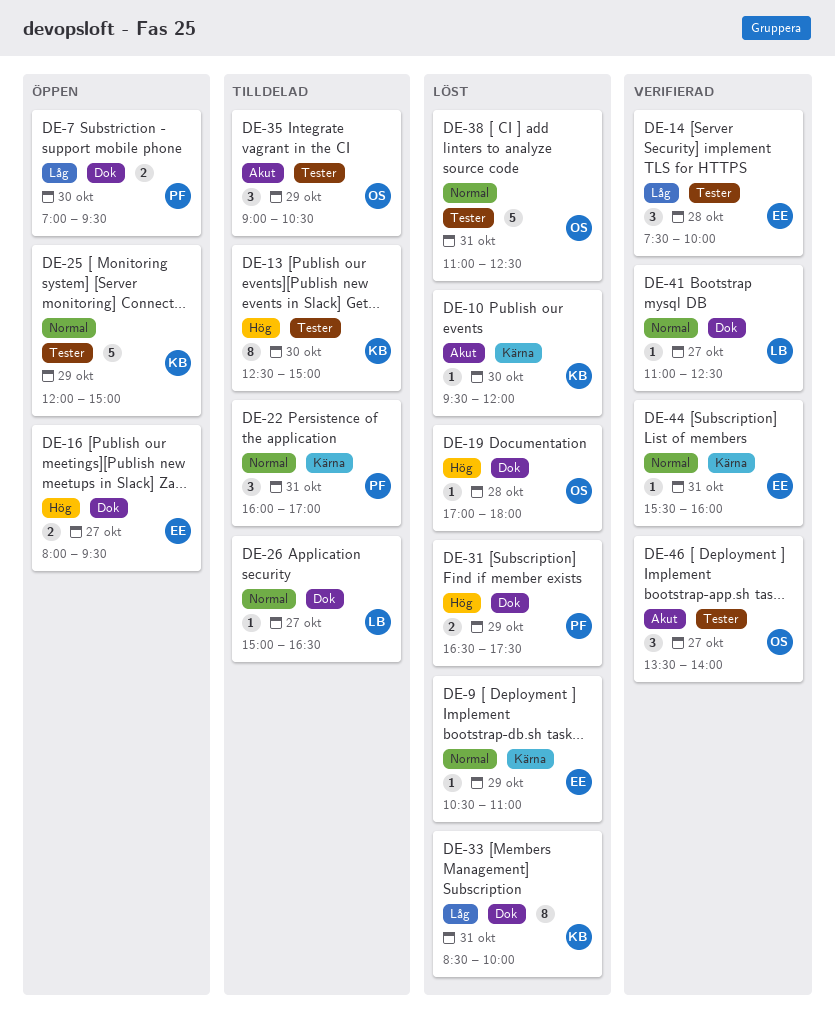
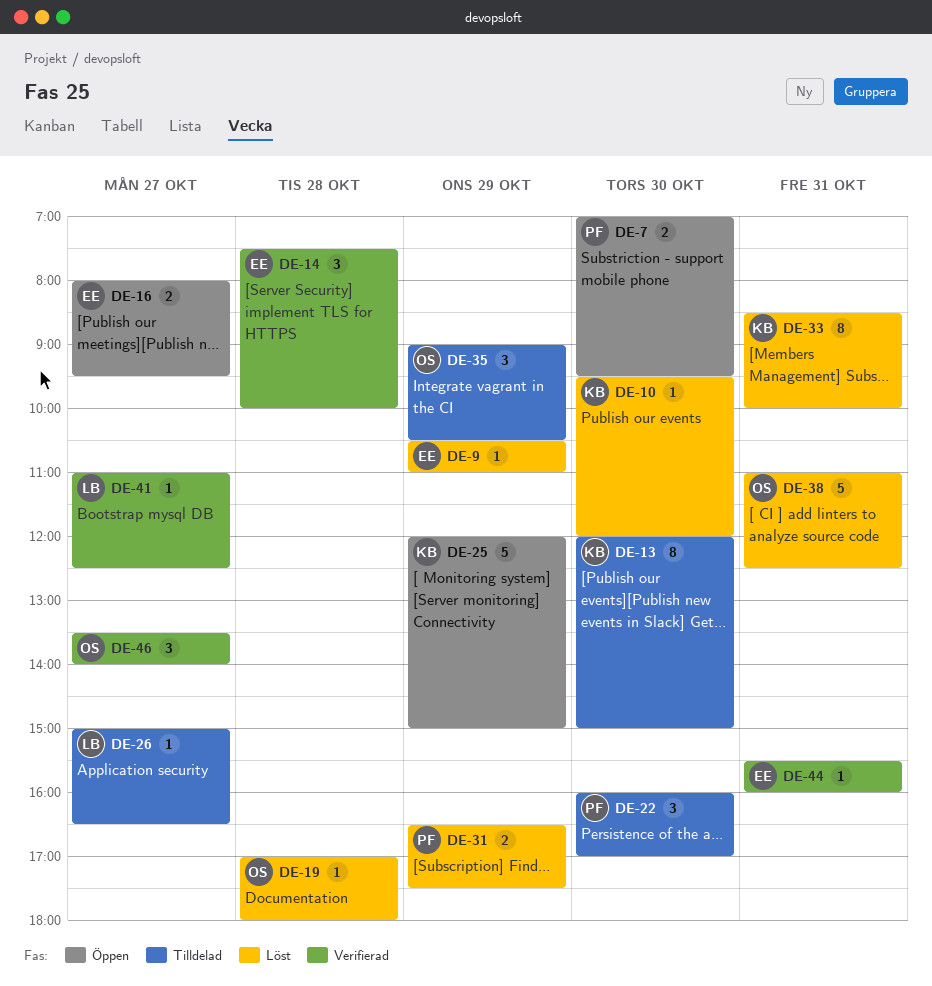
DE-13, begins: 12:30 -> 12:00
DE-22, day: Oct 31 -> Oct 30

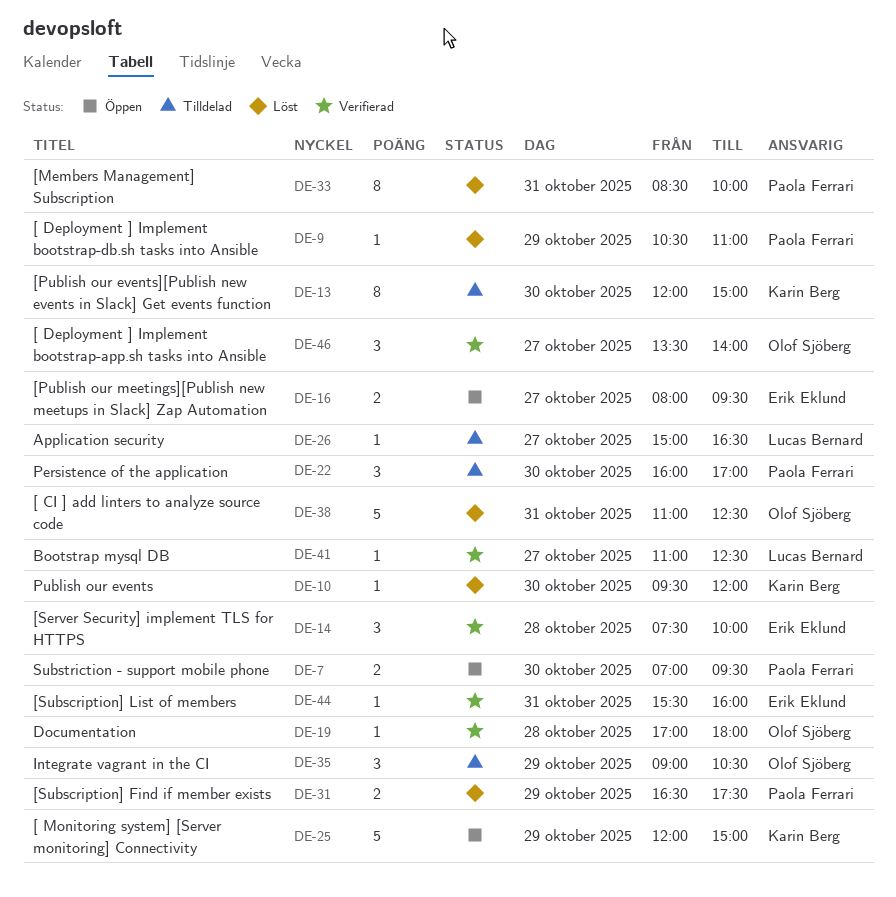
DE-9, owner: Erik Eklund -> Paola Ferrari
DE-19, status: Löst -> Verifierad
DE-33, owner: Karin Berg -> Paola Ferrari

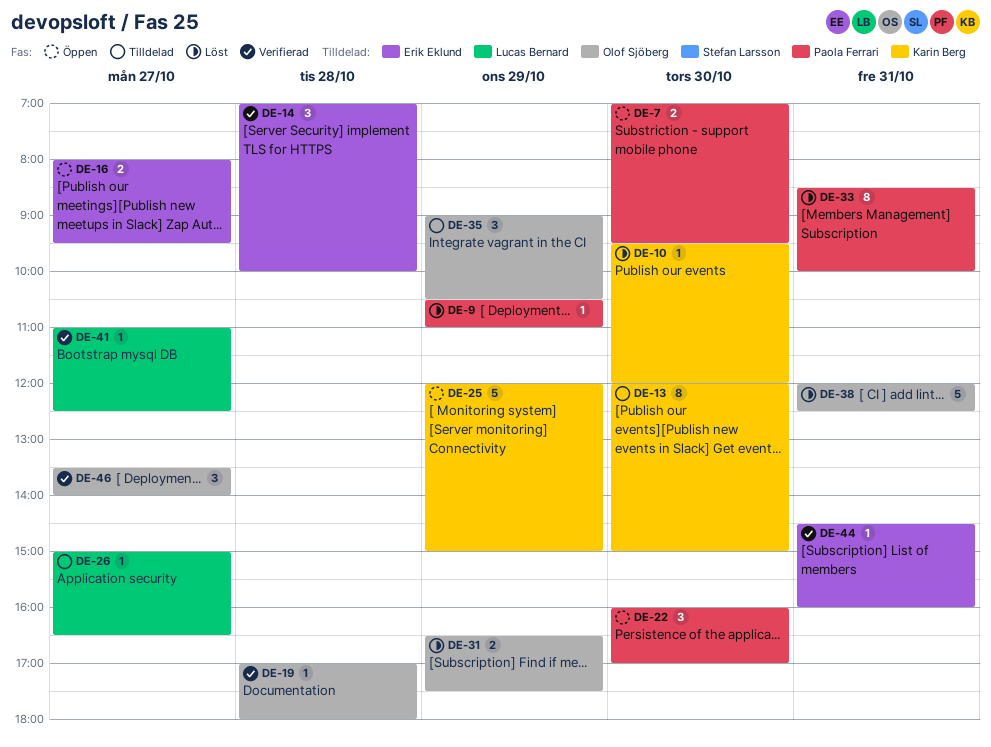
DE-14, begins: 07:30 -> 07:00
DE-22, status: Tilldelad -> Öppen
DE-31, owner: Paola Ferrari -> Olof Sjöberg
DE-38, begins: 11:00 -> 12:00
DE-44, begins: 15:30 -> 14:30

